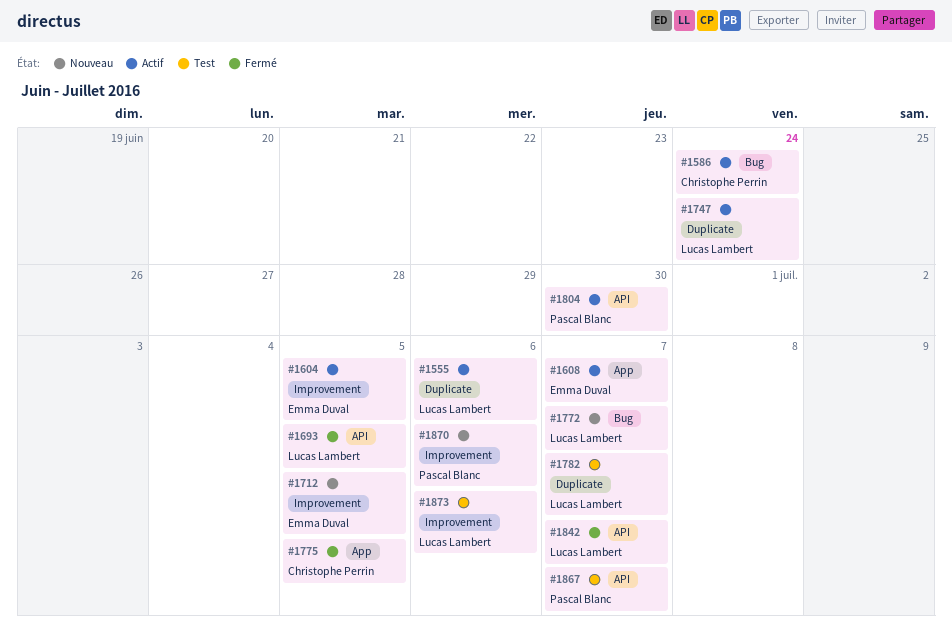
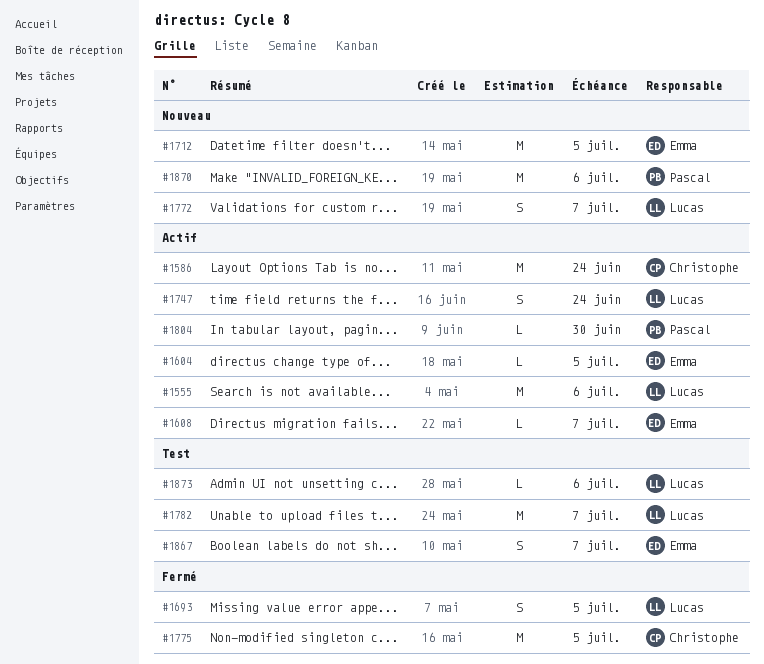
#1842: present -> none
#1867, owner: Pascal Blanc -> Emma Duval

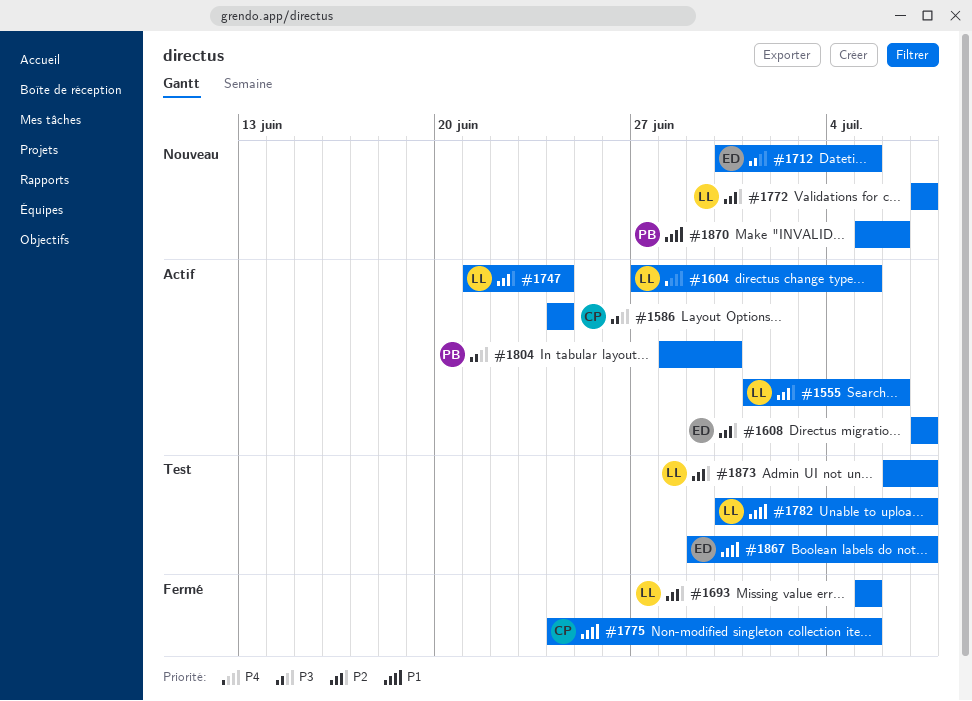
#1604, owner: Emma -> Lucas
#1873, due: Jul 6 -> Jul 7

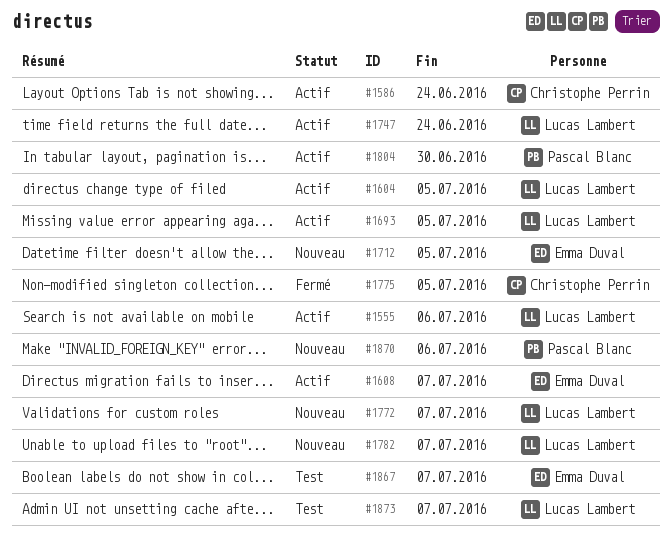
#1693, status: Fermé -> Actif
#1782, status: Test -> Nouveau

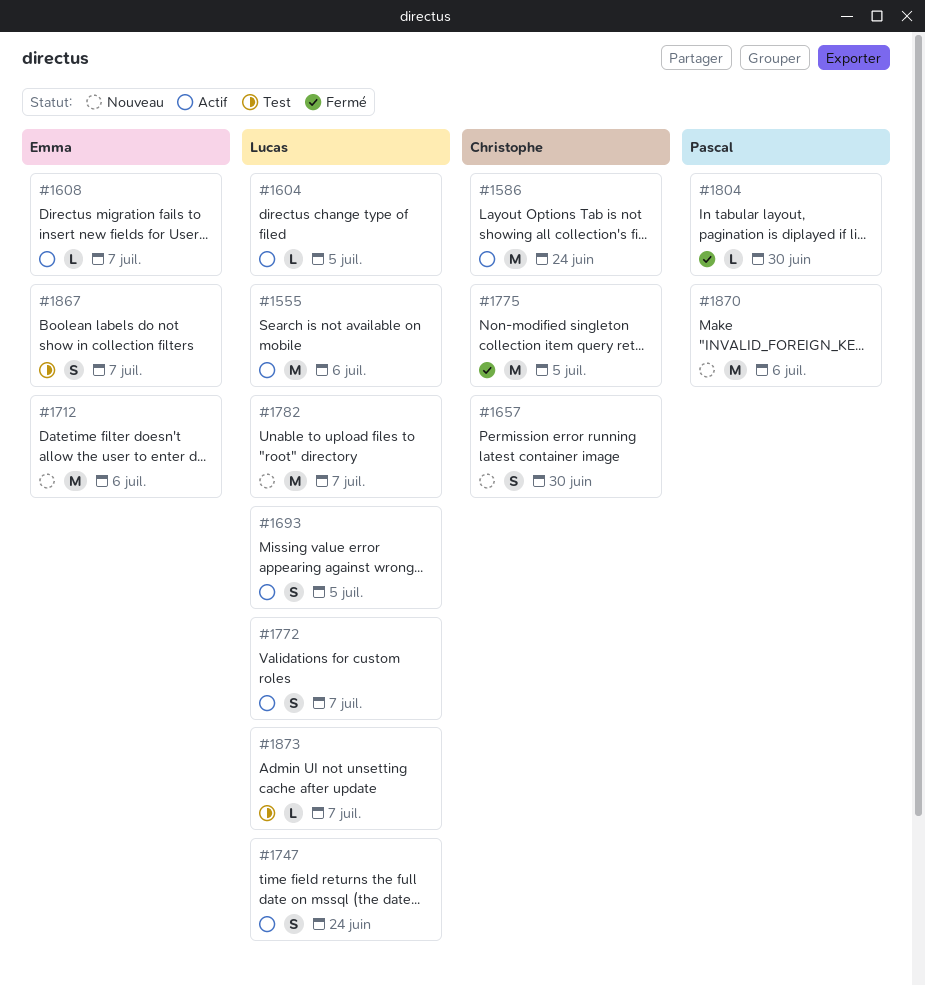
#1657: none -> present
#1712, due: Jul 5 -> Jul 6
#1772, status: Nouveau -> Actif
#1804, status: Actif -> Fermé

